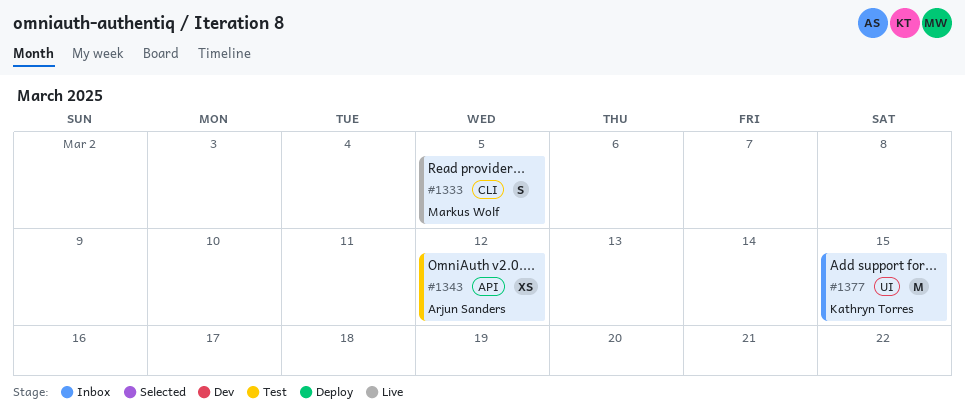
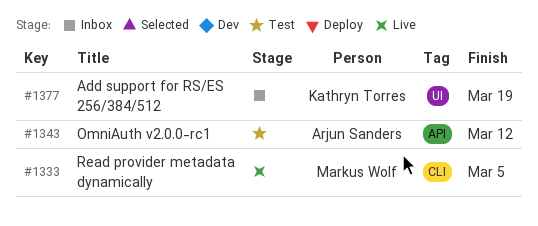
#1377, due: Mar 15 -> Mar 19

